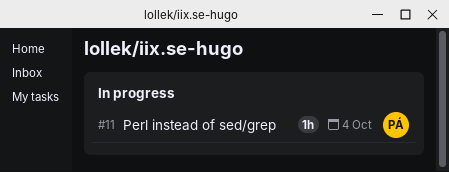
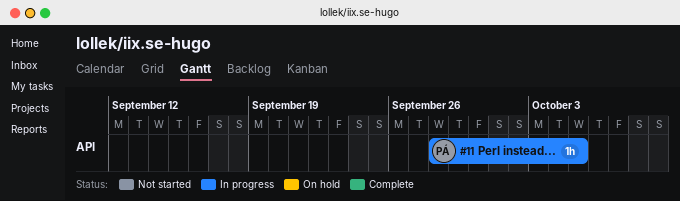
#11, due: Oct 4 -> Oct 5

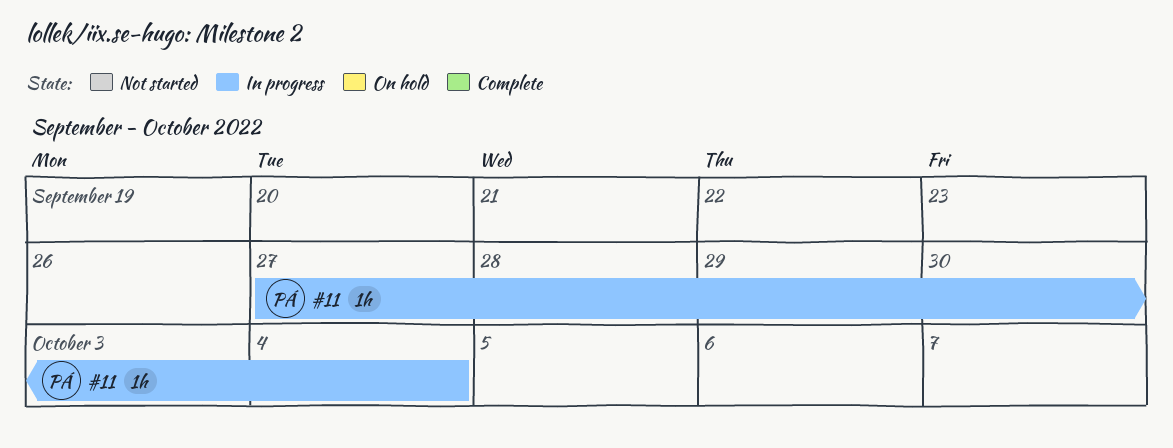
#11, start: Sep 28 -> Sep 27
#11, due: Oct 5 -> Oct 4

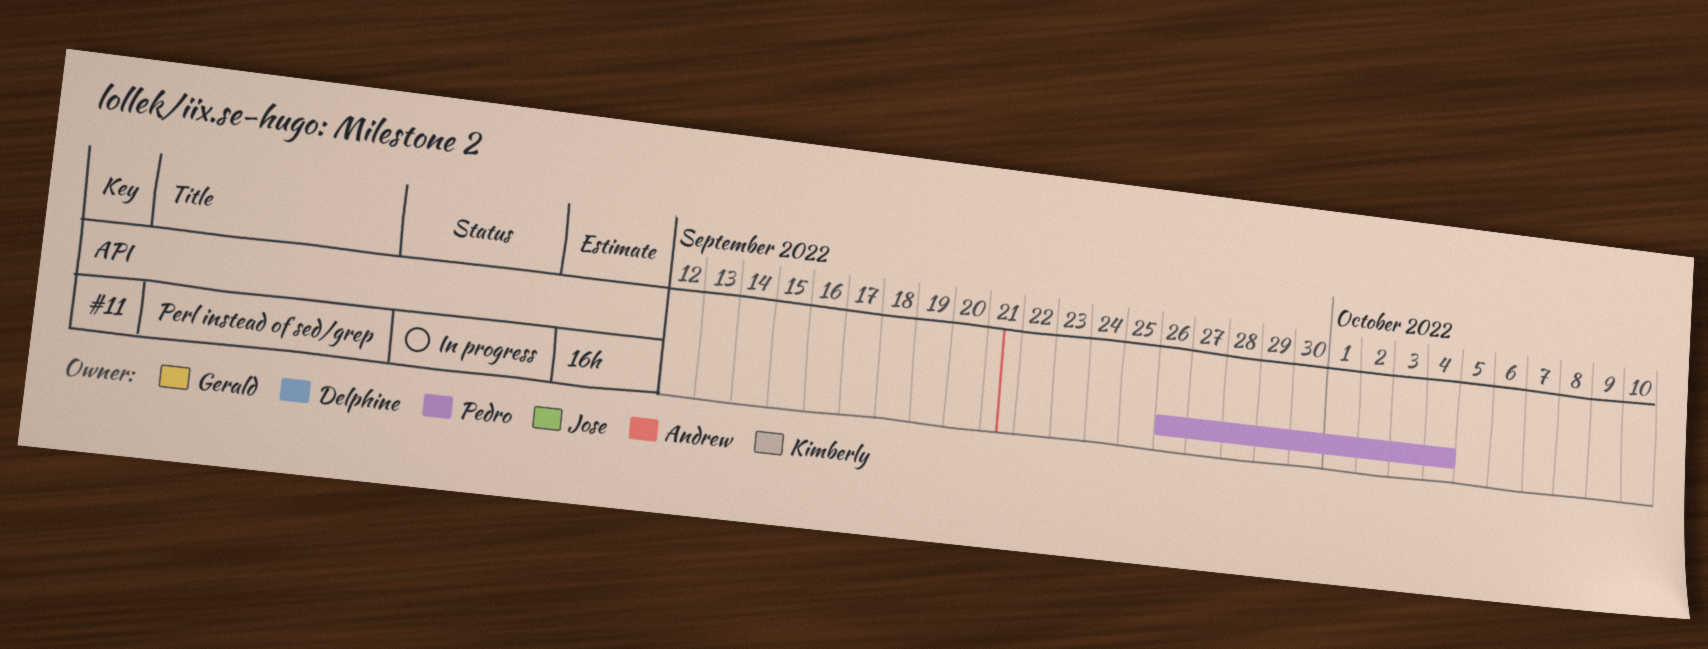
#11, estimate: 1h -> 16h
#11, start: Sep 27 -> Sep 26

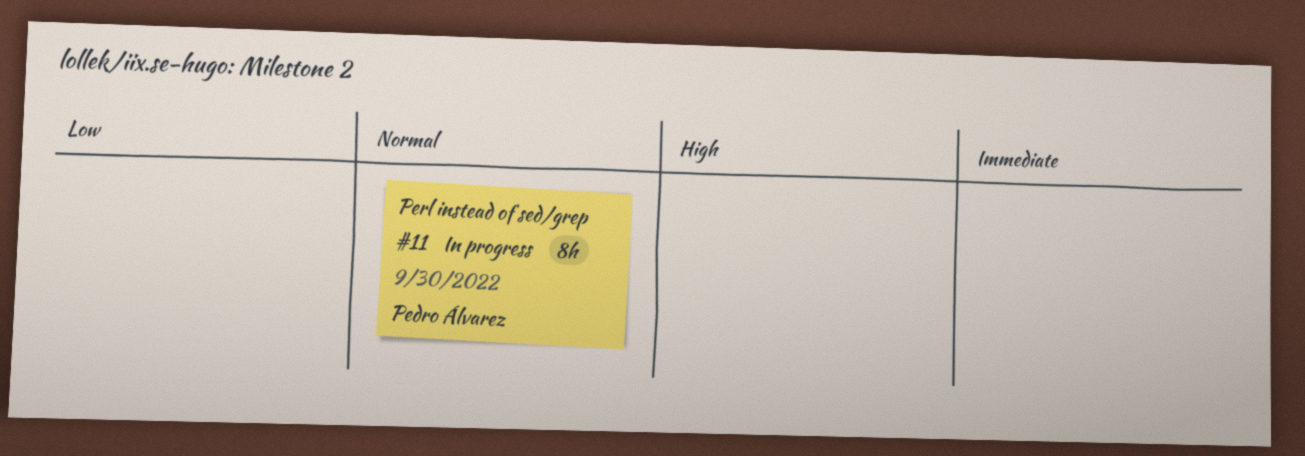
#11, estimate: 16h -> 8h
#11, due: Oct 4 -> Sep 30

